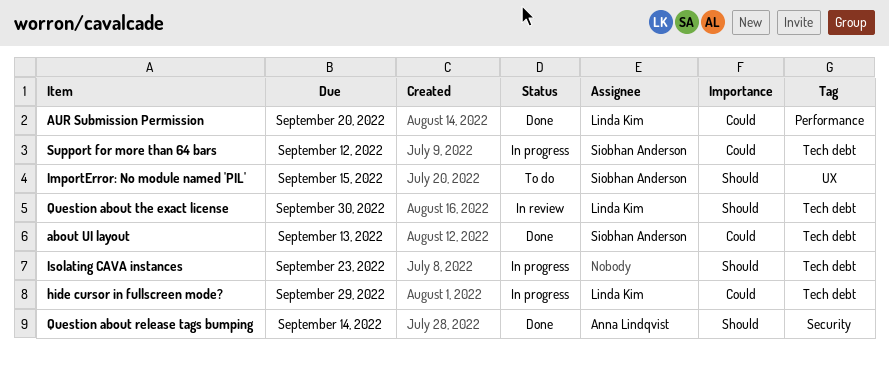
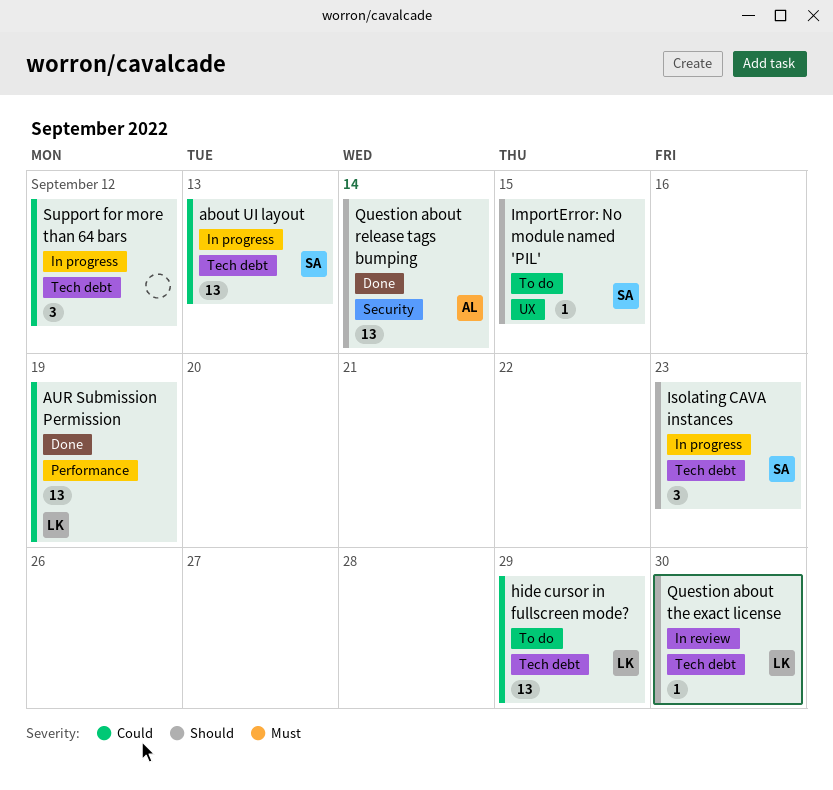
about UI layout, status: Done -> In progress
AUR Submission Permission, due: Sep 20 -> Sep 19
hide cursor in fullscreen mode?, status: In progress -> To do
Isolating CAVA instances, owner: none -> Siobhan Anderson
Support for more than 64 bars, owner: Siobhan Anderson -> none

